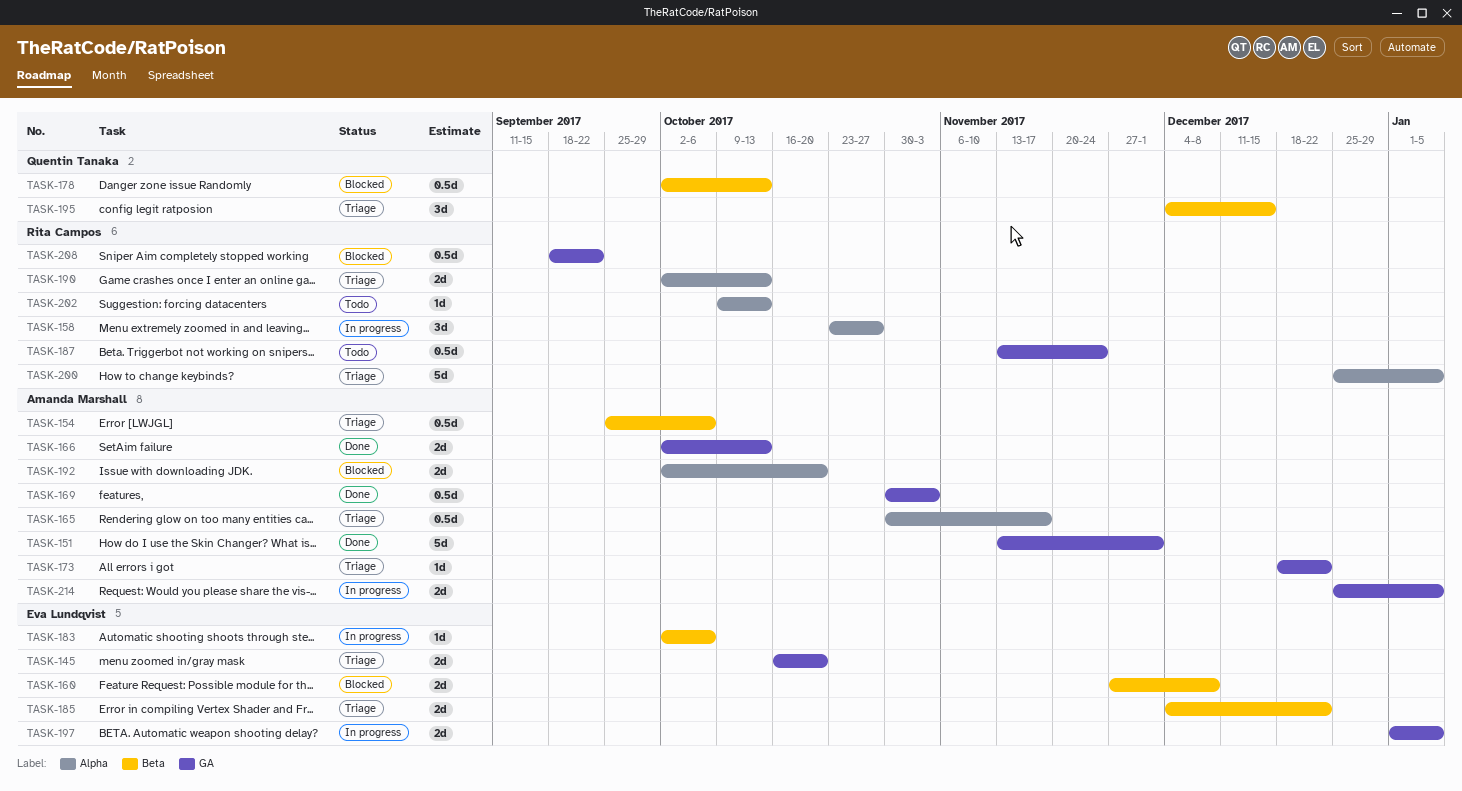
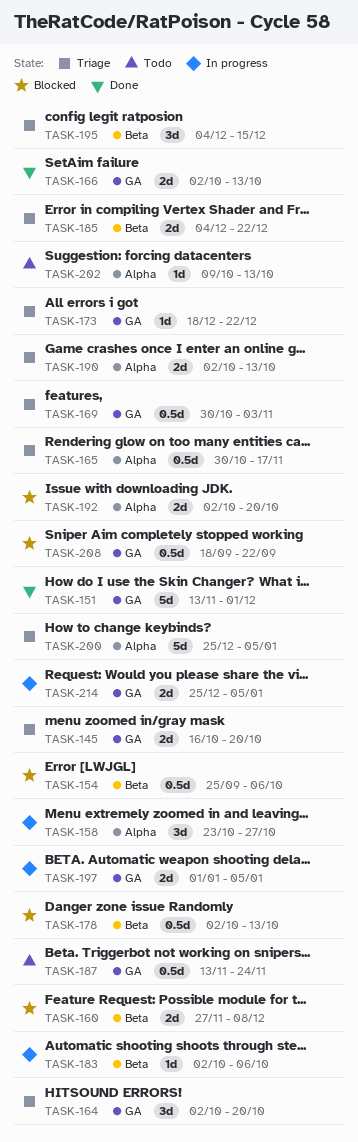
TASK-154, status: Triage -> Blocked
TASK-164: none -> present
TASK-169, status: Done -> Triage

